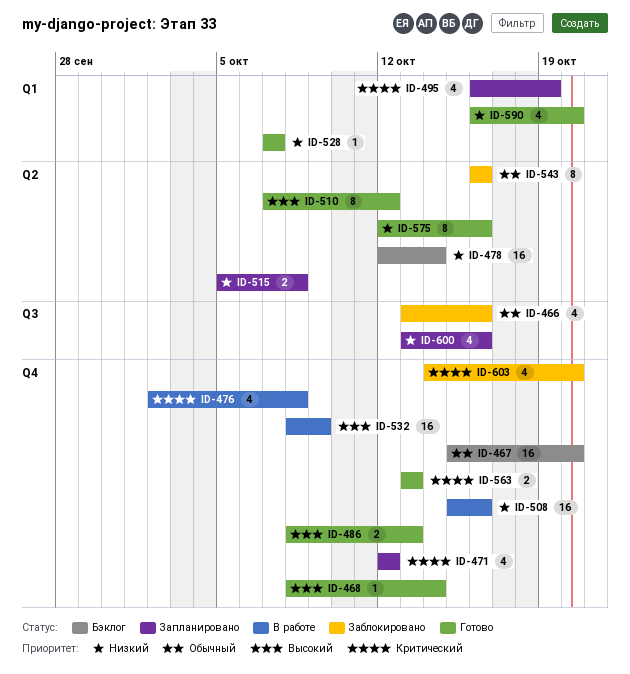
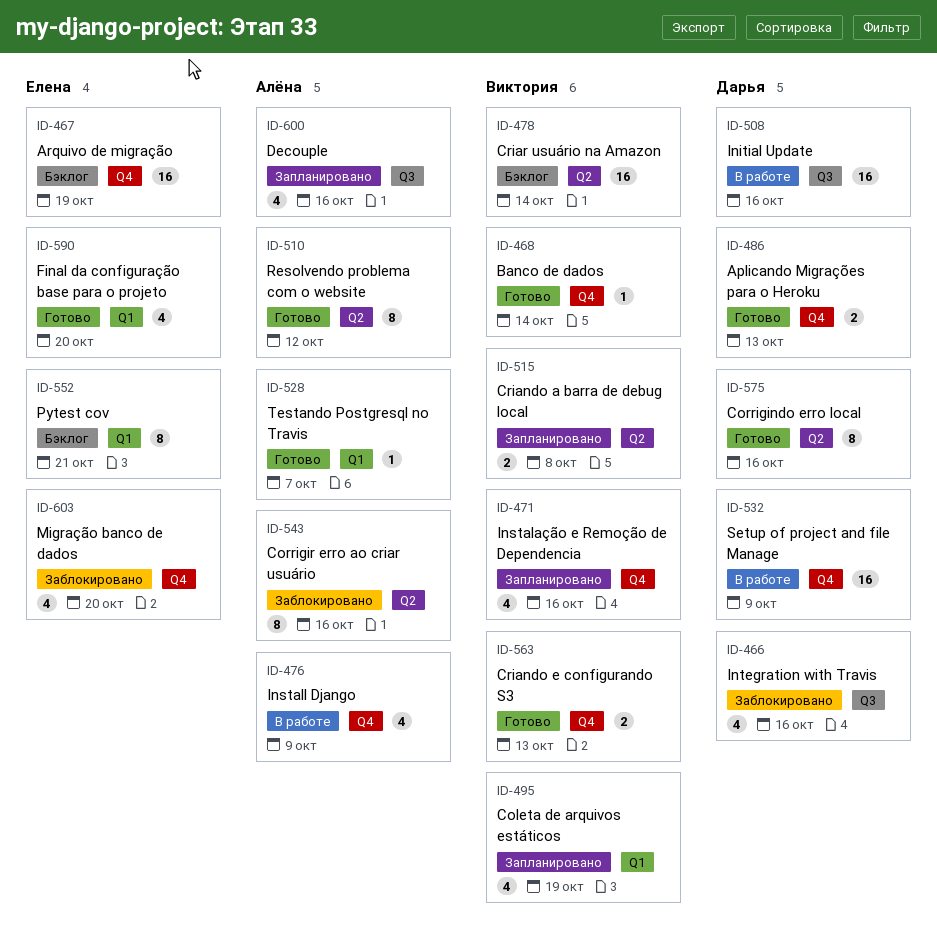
ID-467, due: Oct 20 -> Oct 19
ID-471, due: Oct 12 -> Oct 16
ID-476, due: Oct 8 -> Oct 9
ID-508, label: Q4 -> Q3
ID-552: none -> present

